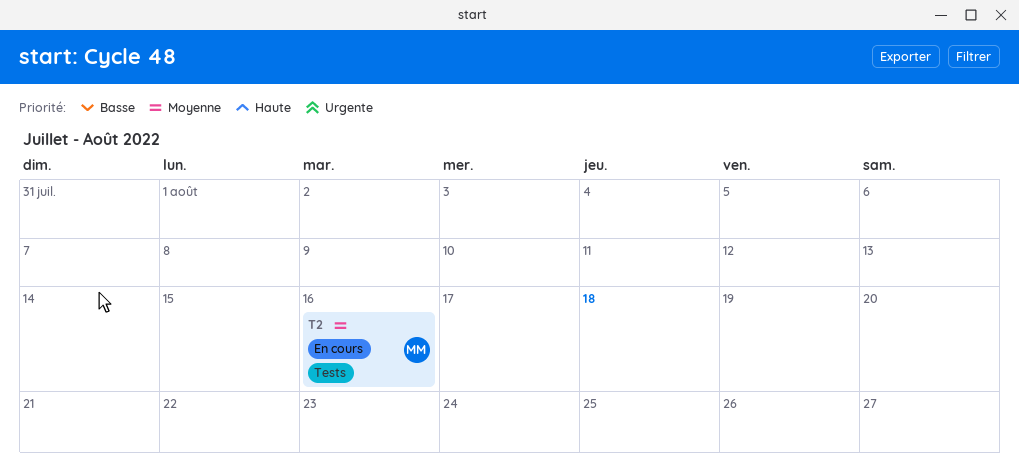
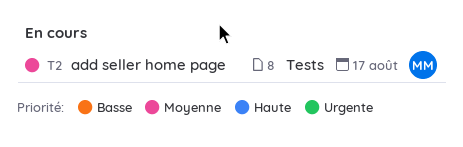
T2, due: Aug 16 -> Aug 17

